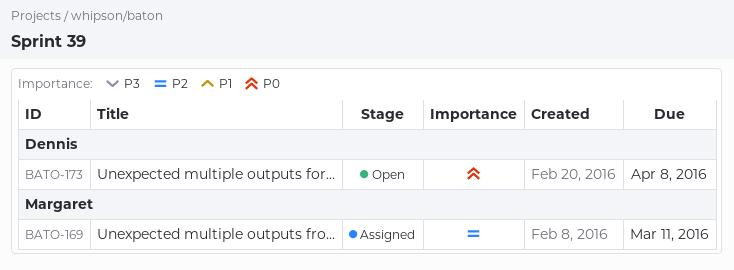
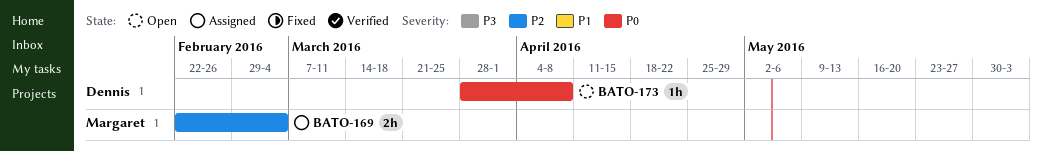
BATO-169, due: Mar 11 -> Mar 4

